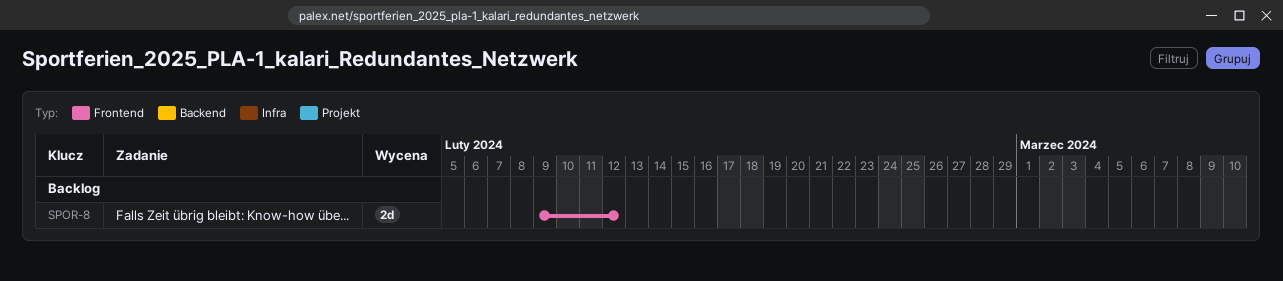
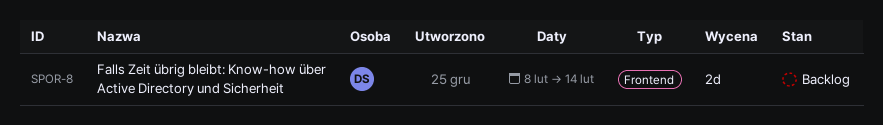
SPOR-8, start: Feb 9 -> Feb 8
SPOR-8, due: Feb 12 -> Feb 14

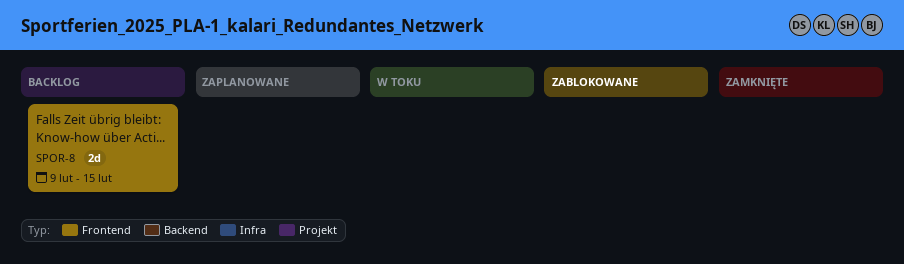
SPOR-8, start: Feb 8 -> Feb 9
SPOR-8, due: Feb 14 -> Feb 15

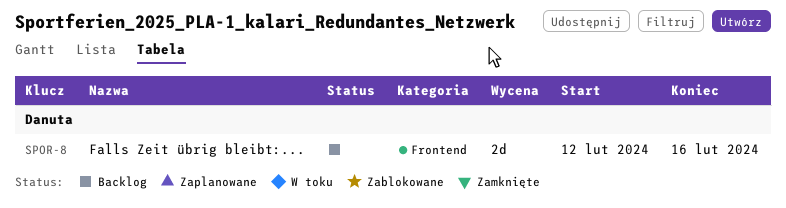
SPOR-8, start: Feb 9 -> Feb 12
SPOR-8, due: Feb 15 -> Feb 16

